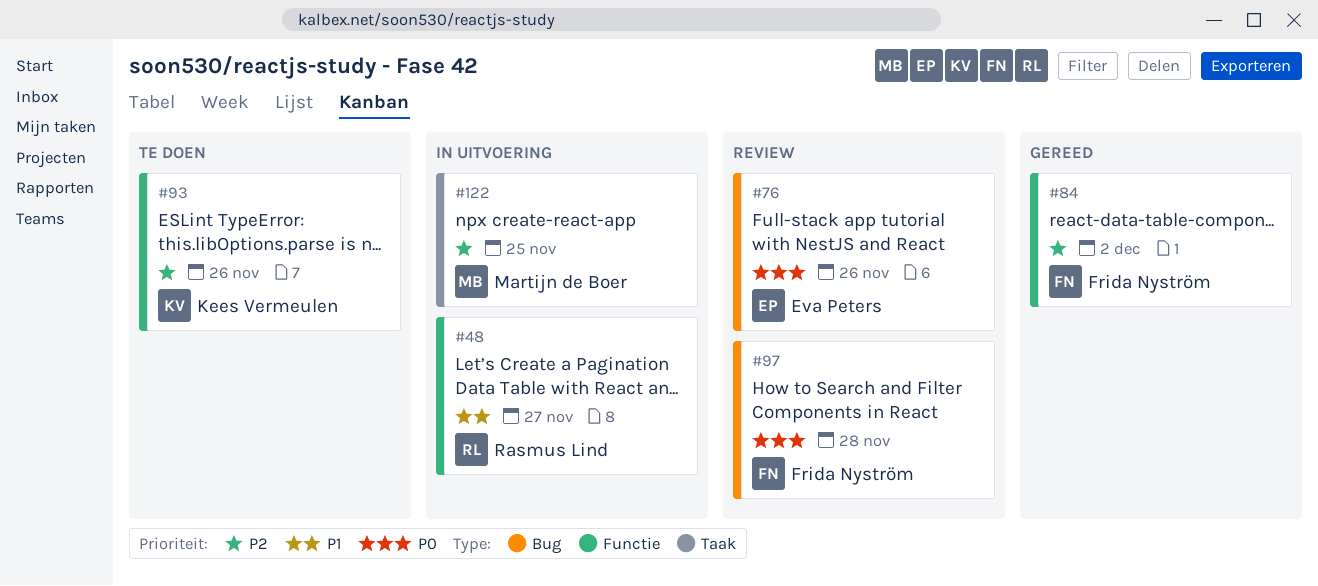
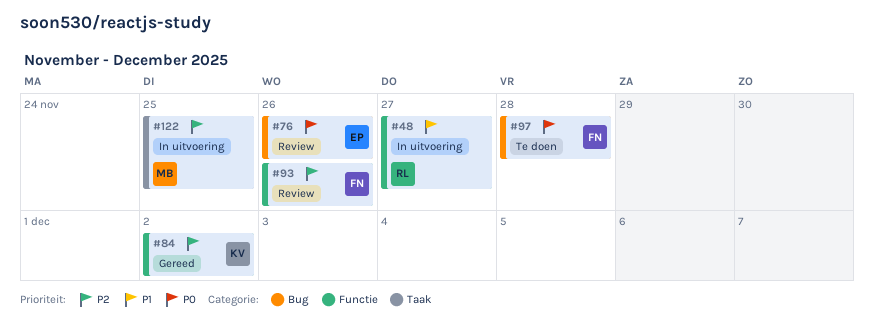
#84, owner: Frida Nyström -> Kees Vermeulen
#93, status: Te doen -> Review
#93, owner: Kees Vermeulen -> Frida Nyström
#97, status: Review -> Te doen

